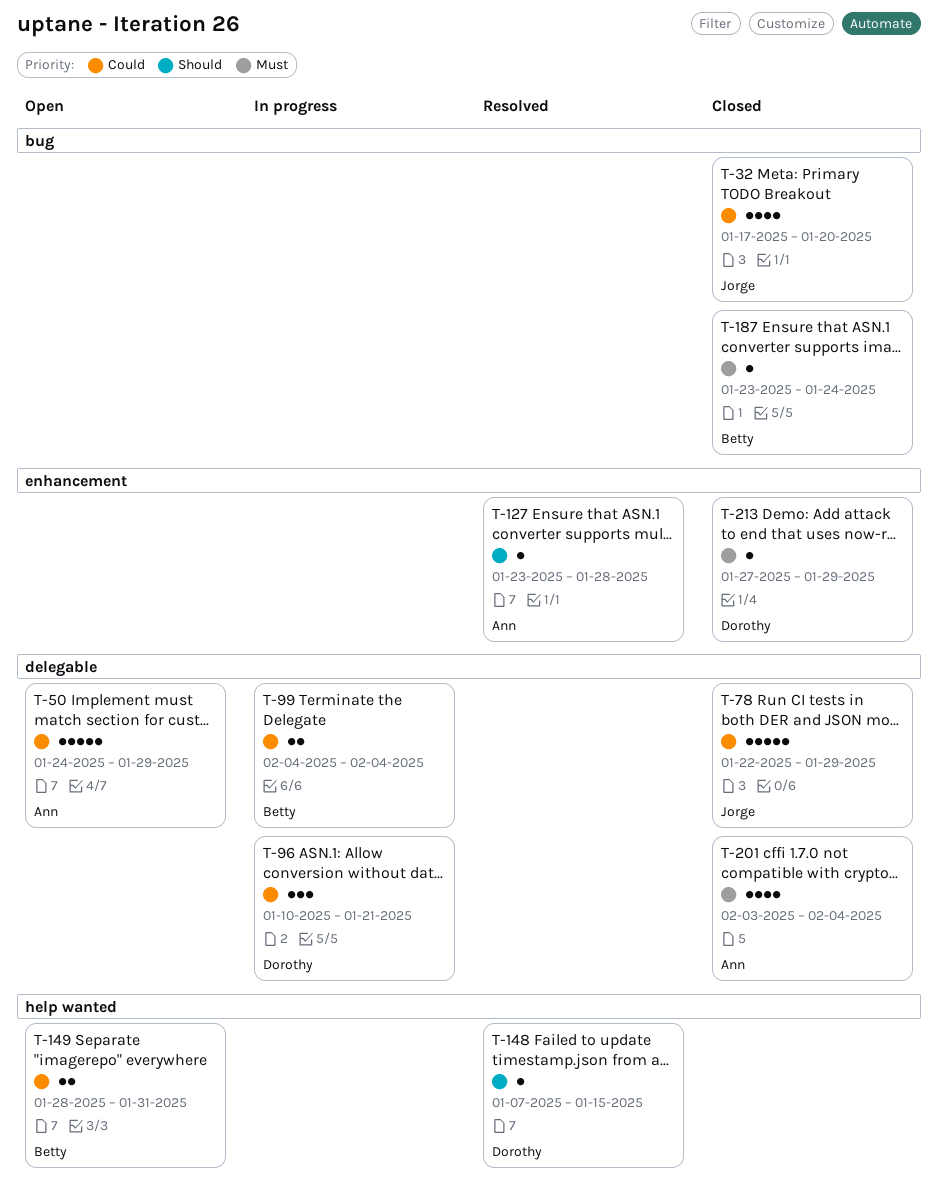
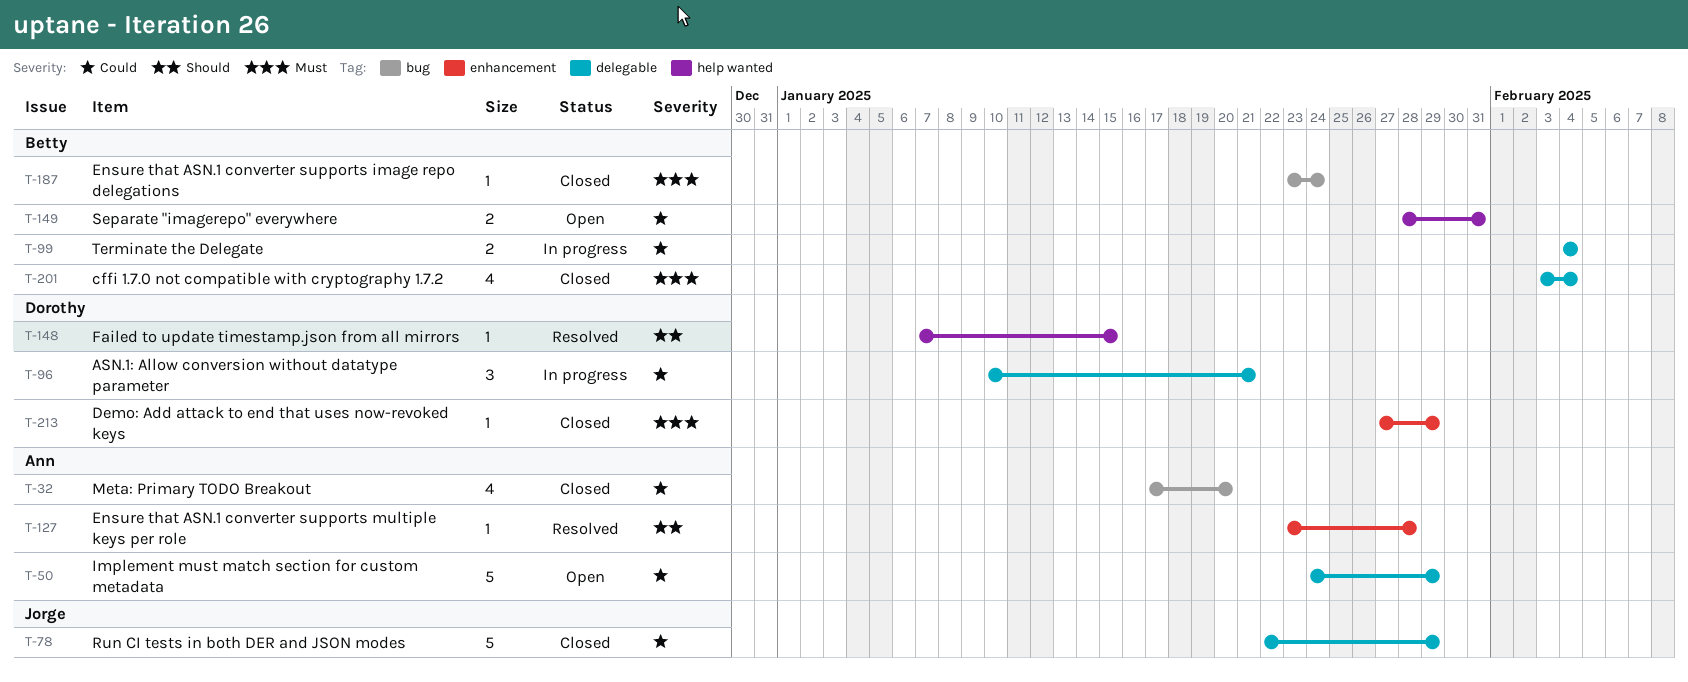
T-32, owner: Jorge -> Ann
T-201, owner: Ann -> Betty

